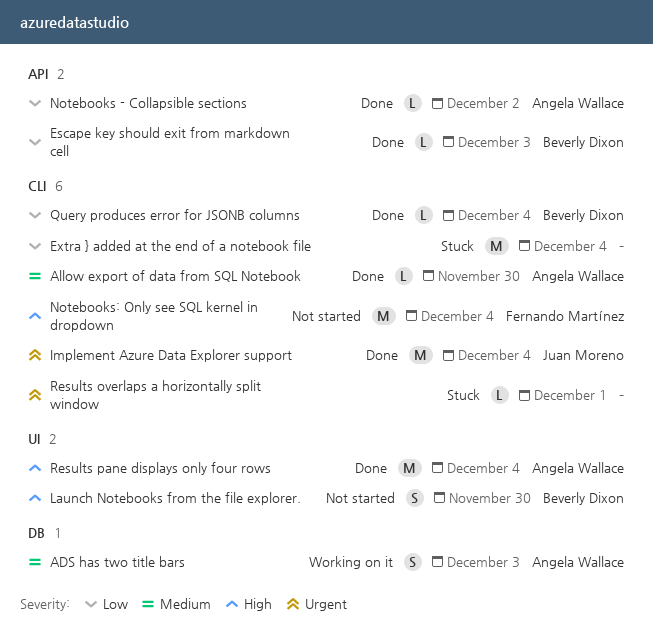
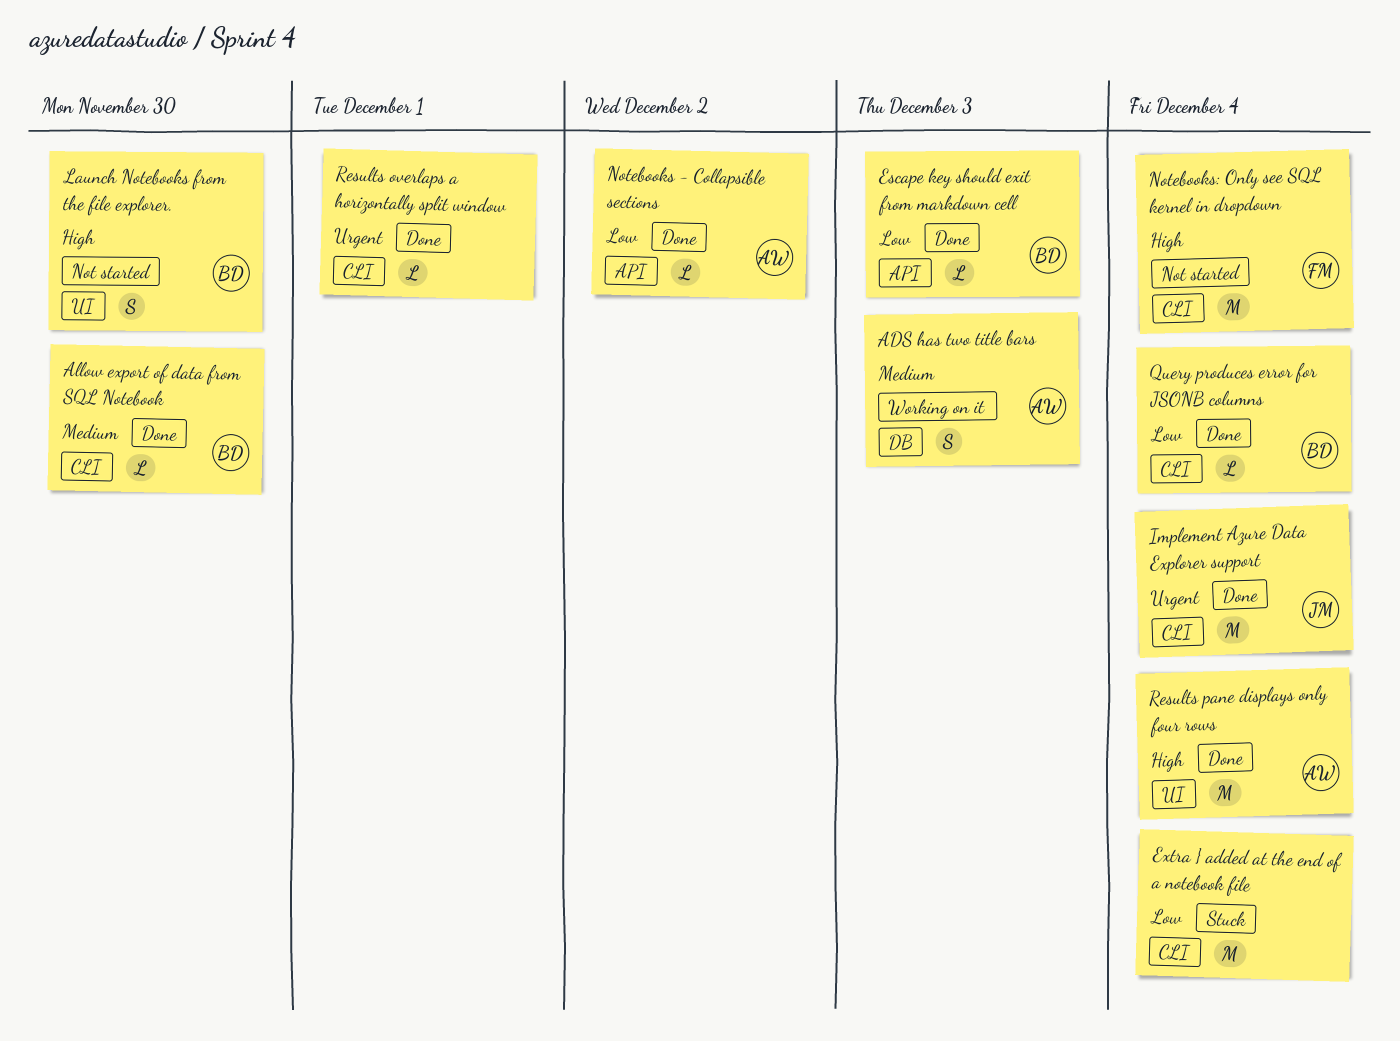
Allow export of data from SQL Notebook, owner: Angela Wallace -> Beverly Dixon
Results overlaps a horizontally split window, status: Stuck -> Done

